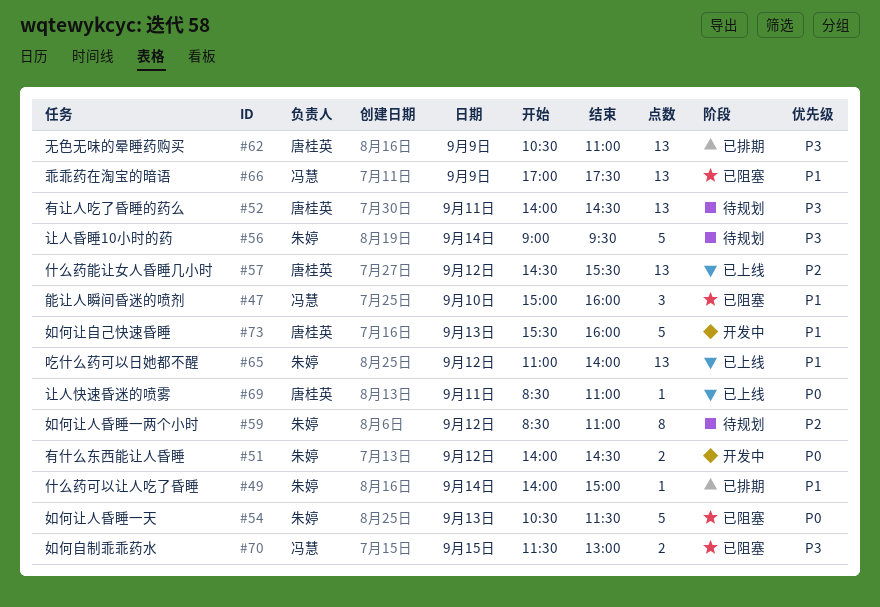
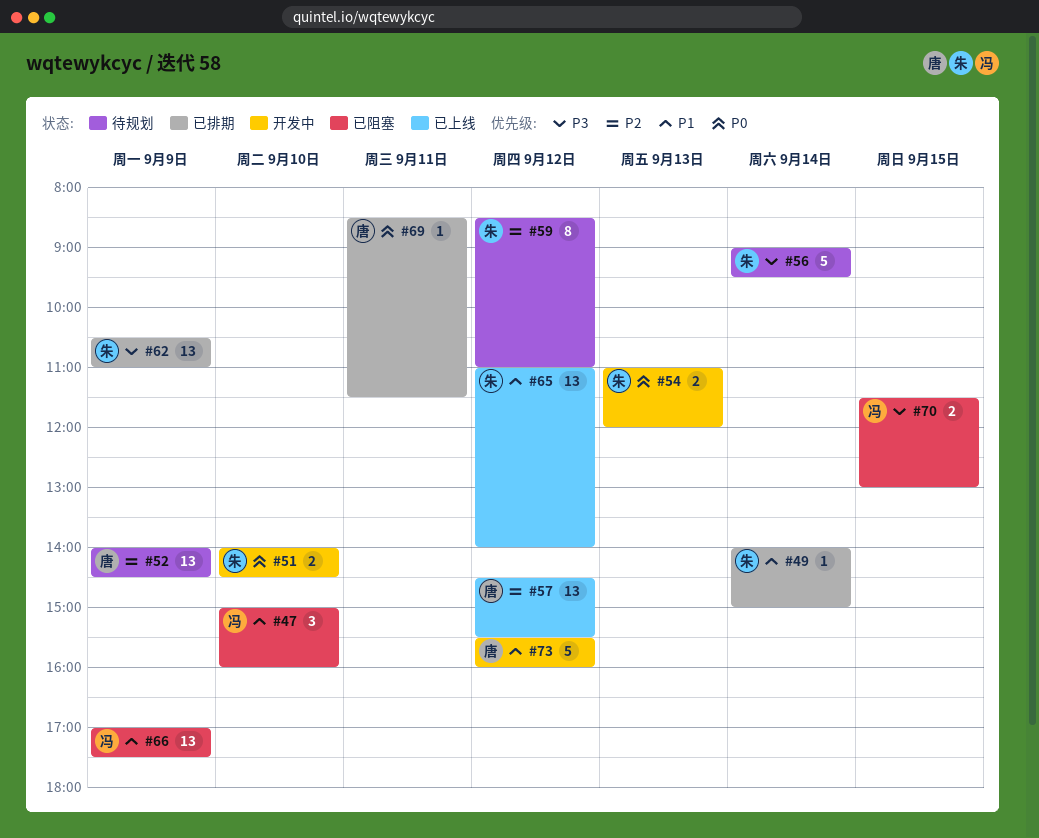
#51, day: Sep 12 -> Sep 10
#52, priority: P3 -> P2
#52, day: Sep 11 -> Sep 9
#54, status: 已阻塞 -> 开发中
#54, estimate: 5 -> 2
#54, begins: 10:30 -> 11:00
#54, ends: 11:30 -> 12:00
#62, owner: 唐桂英 -> 朱婷
#69, status: 已上线 -> 已排期
#69, ends: 11:00 -> 11:30
#73, day: Sep 13 -> Sep 12

